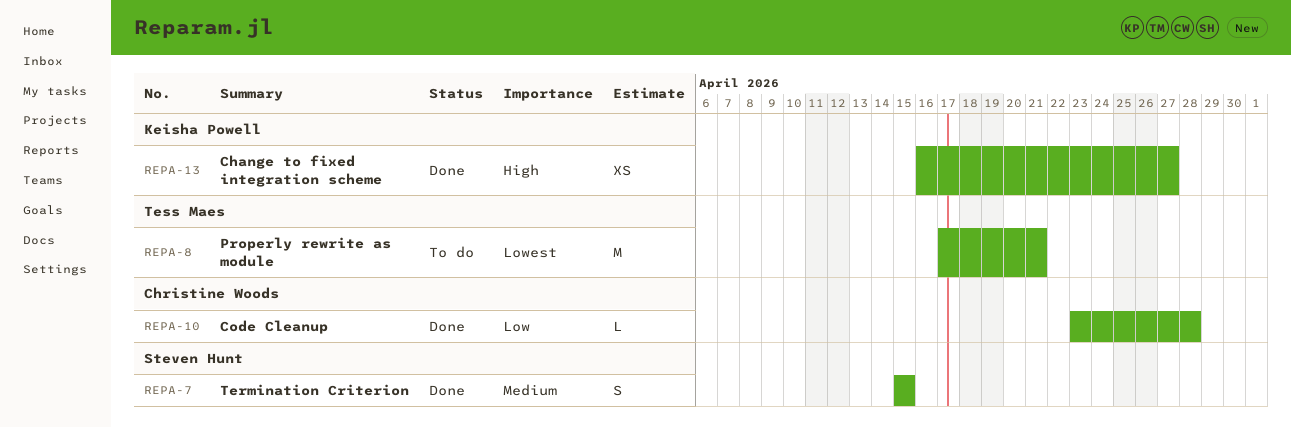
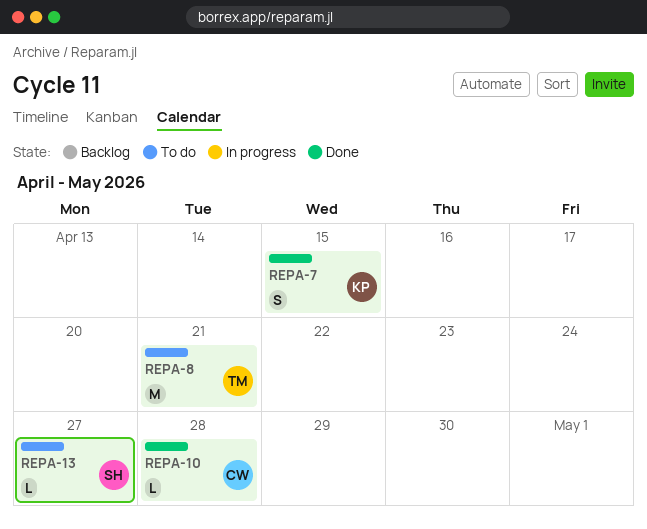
REPA-7, owner: Steven Hunt -> Keisha Powell
REPA-13, status: Done -> To do
REPA-13, owner: Keisha Powell -> Steven Hunt
REPA-13, estimate: XS -> L

